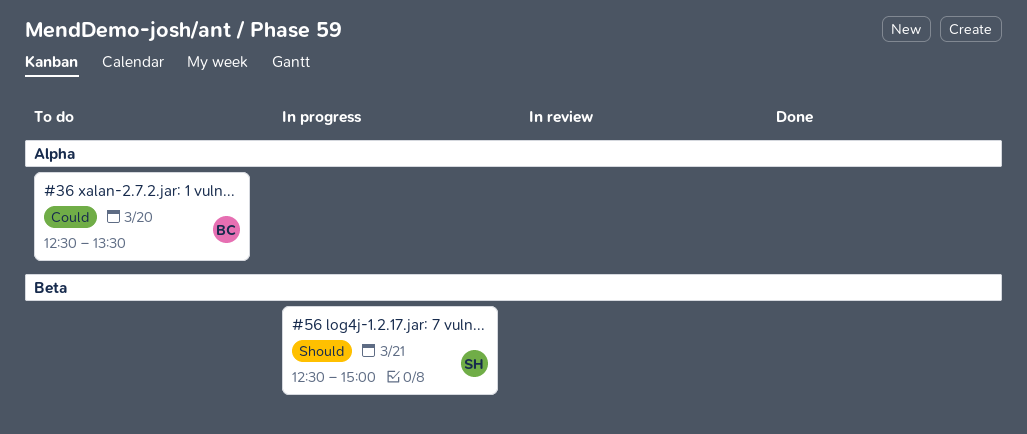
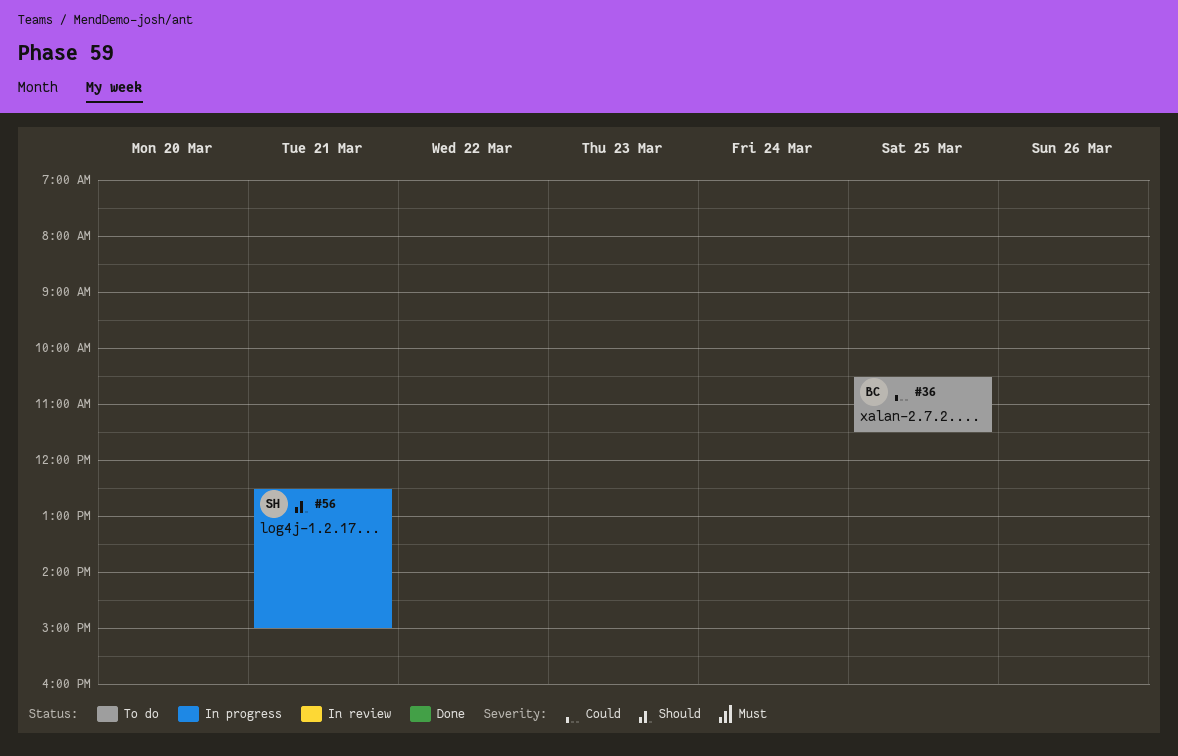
#36, day: Mar 20 -> Mar 25
#36, begins: 12:30 -> 10:30
#36, ends: 13:30 -> 11:30

